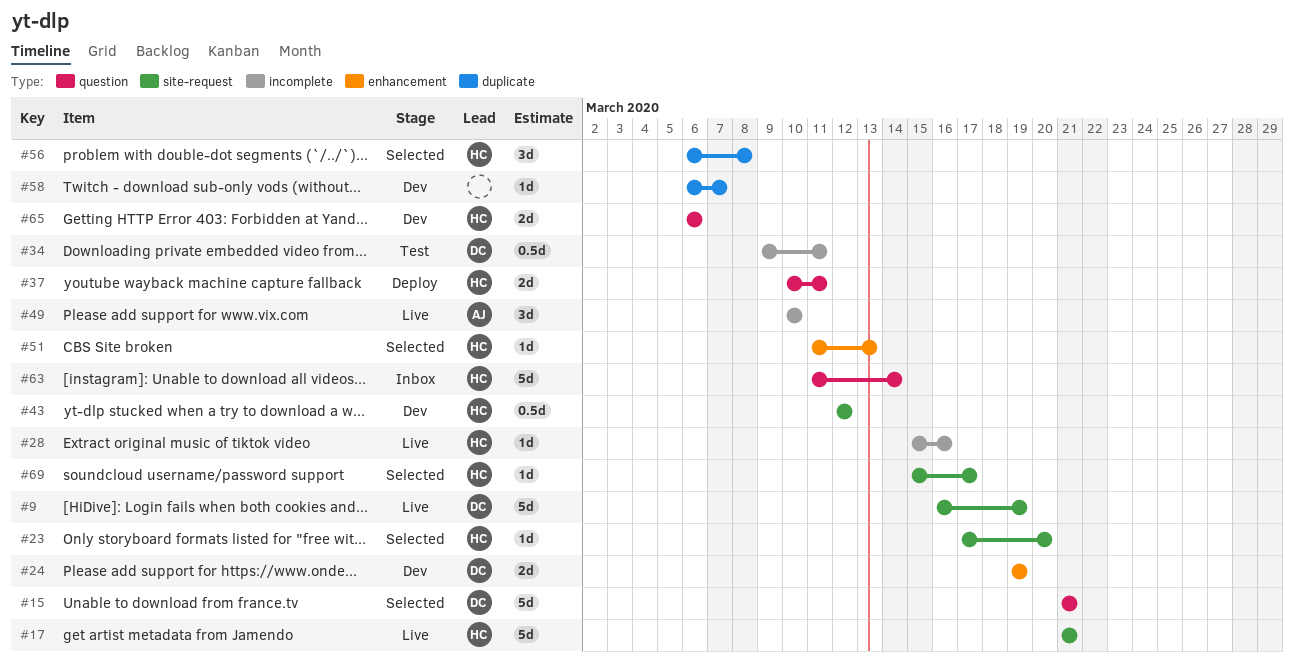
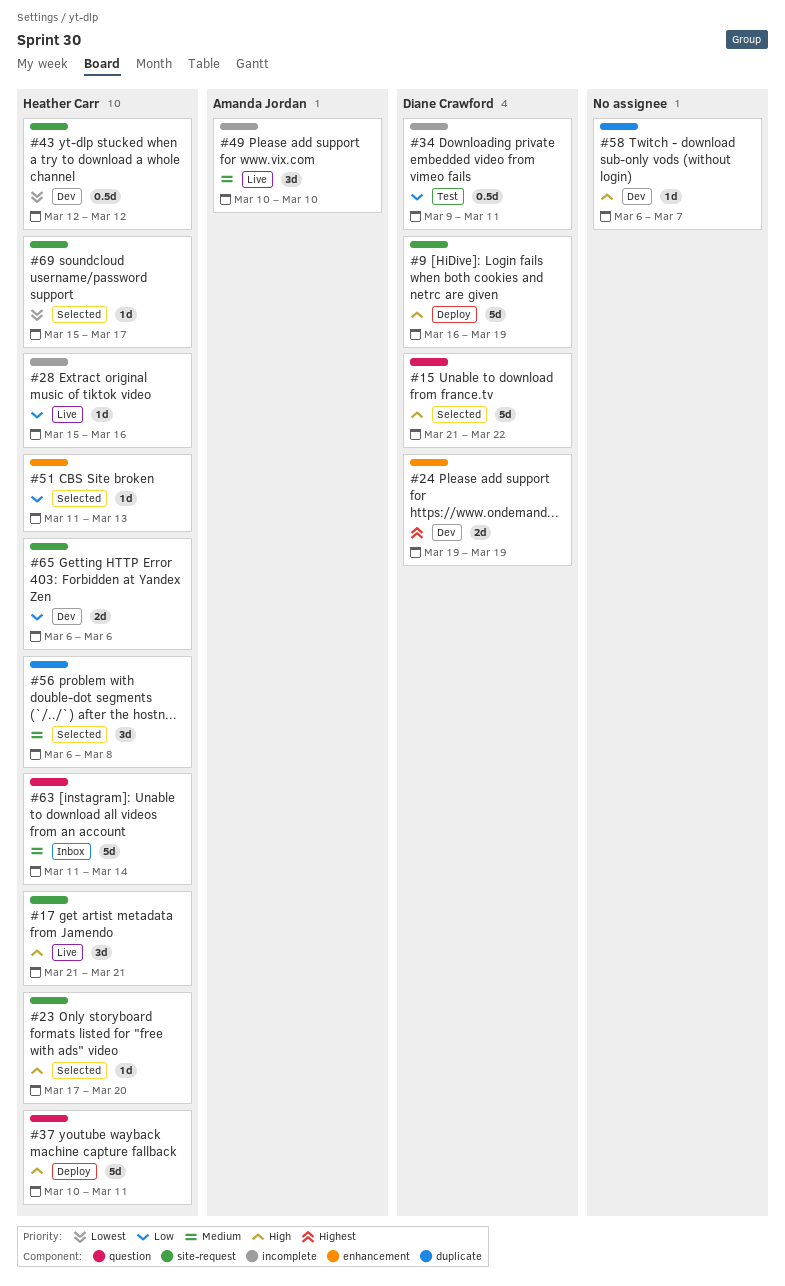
#9, status: Live -> Deploy
#15, due: Mar 21 -> Mar 22
#17, estimate: 5d -> 3d
#37, estimate: 2d -> 5d
#65, label: question -> site-request

